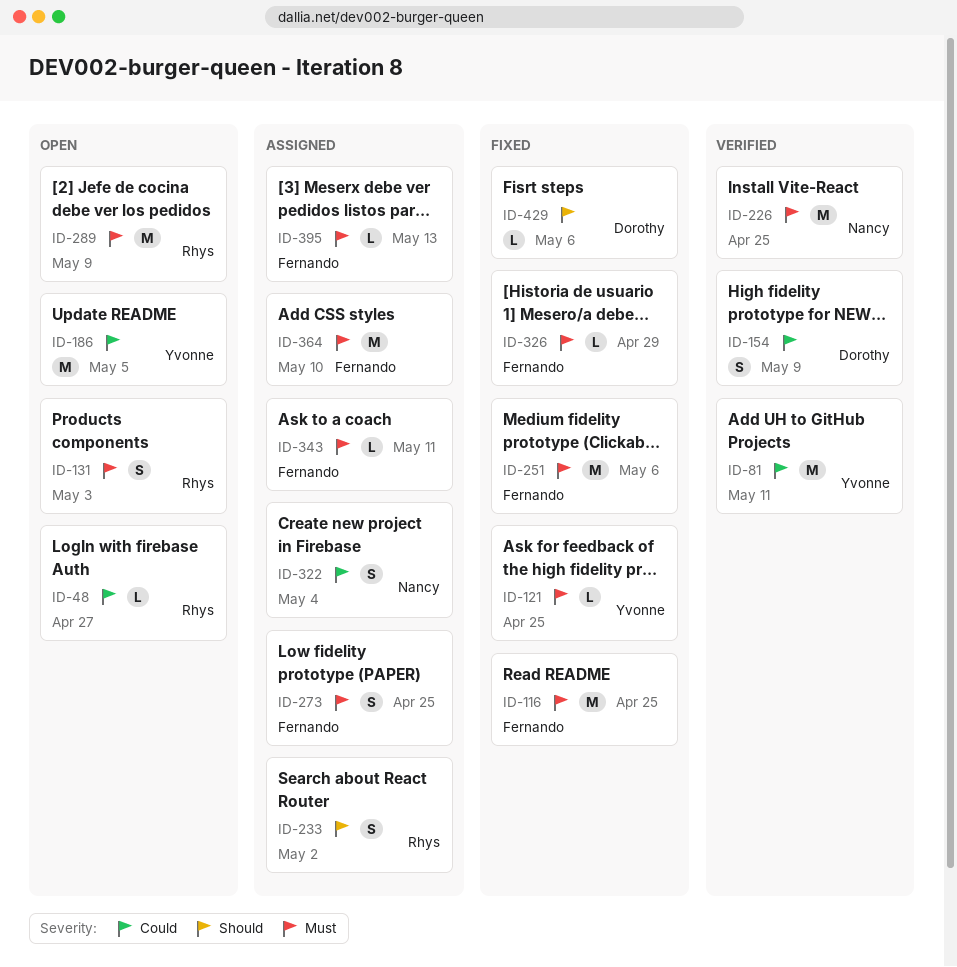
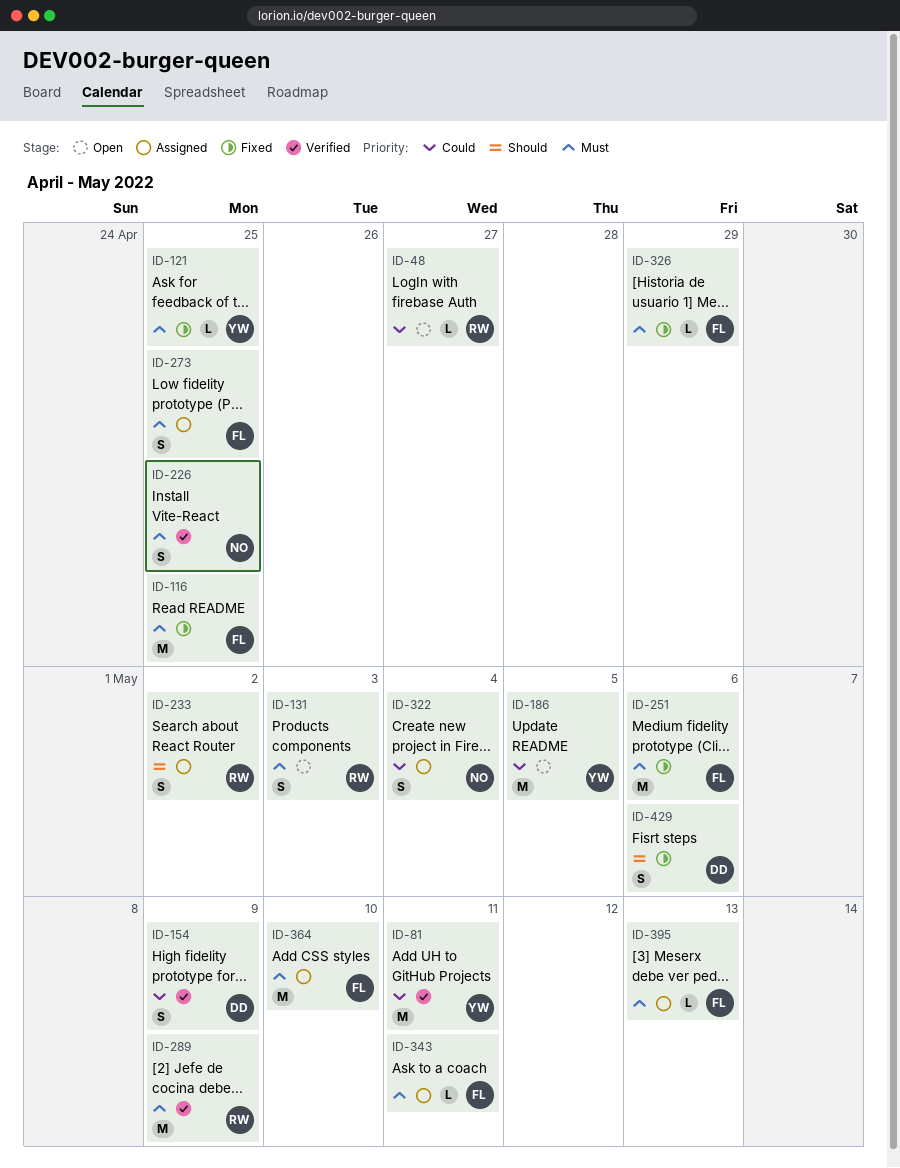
ID-226, estimate: M -> S
ID-289, status: Open -> Verified
ID-429, estimate: L -> S

